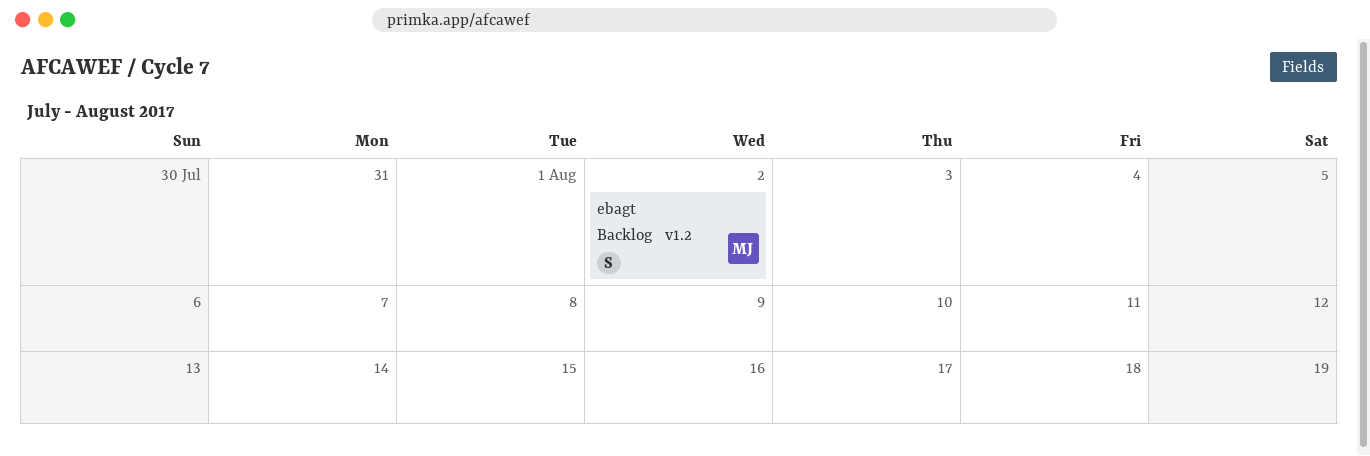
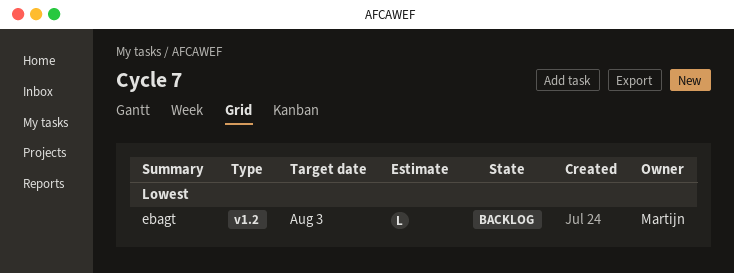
ebagt, estimate: S -> L
ebagt, due: Aug 2 -> Aug 3

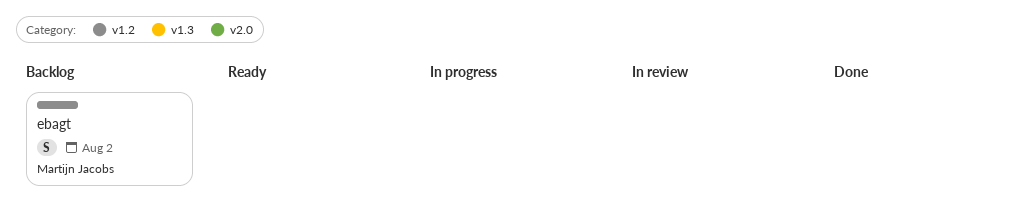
ebagt, estimate: L -> S
ebagt, due: Aug 3 -> Aug 2

